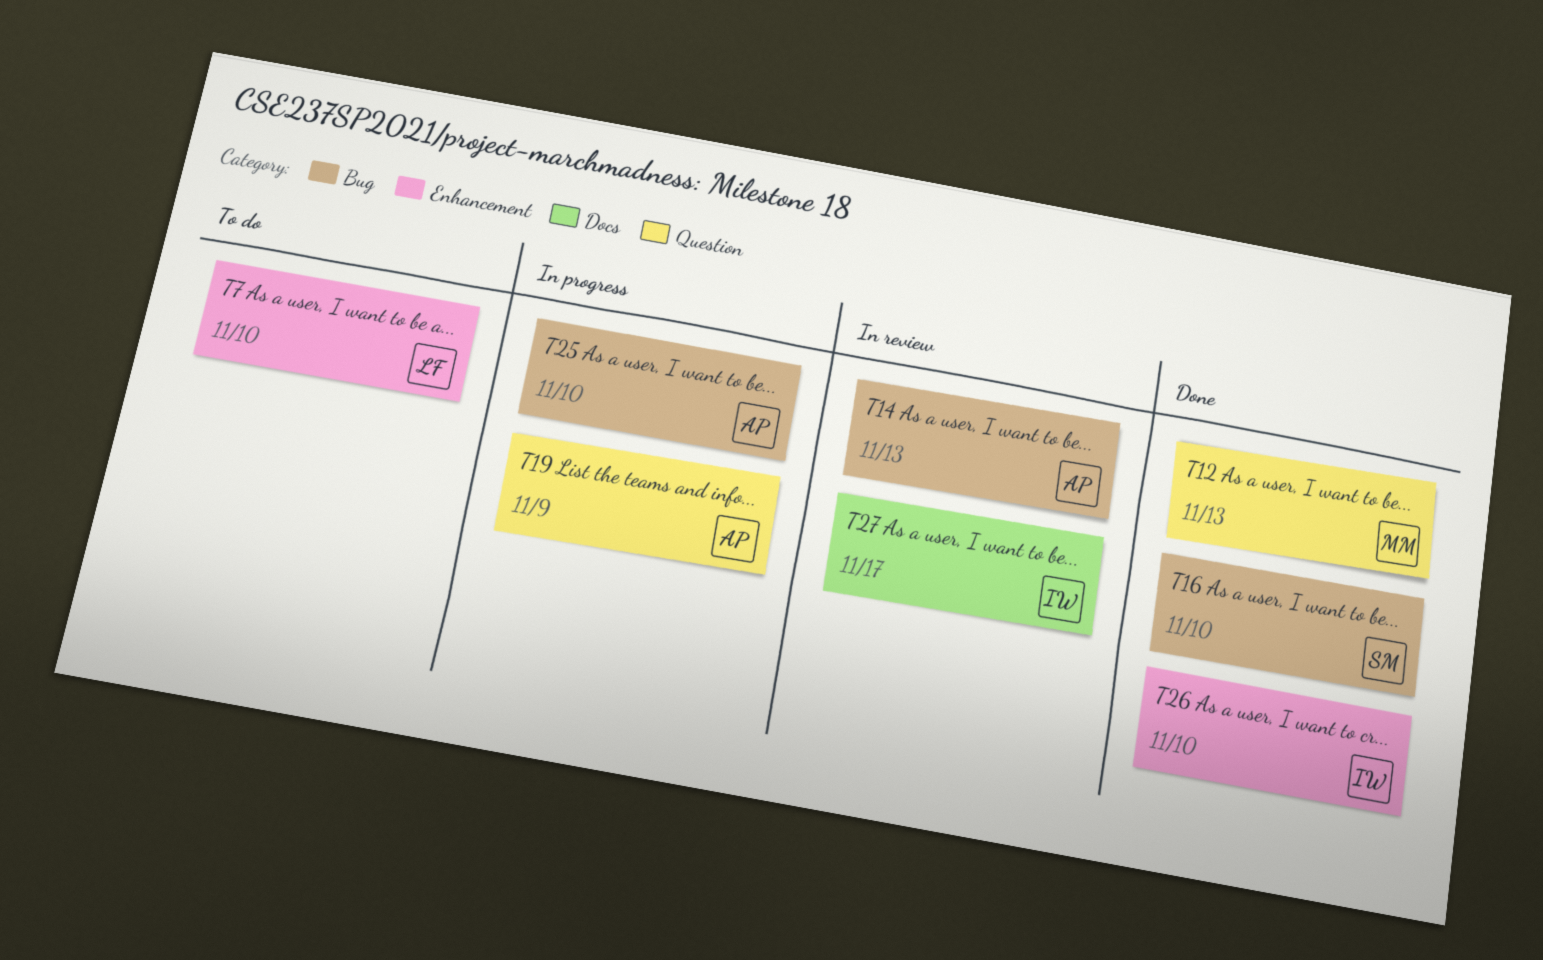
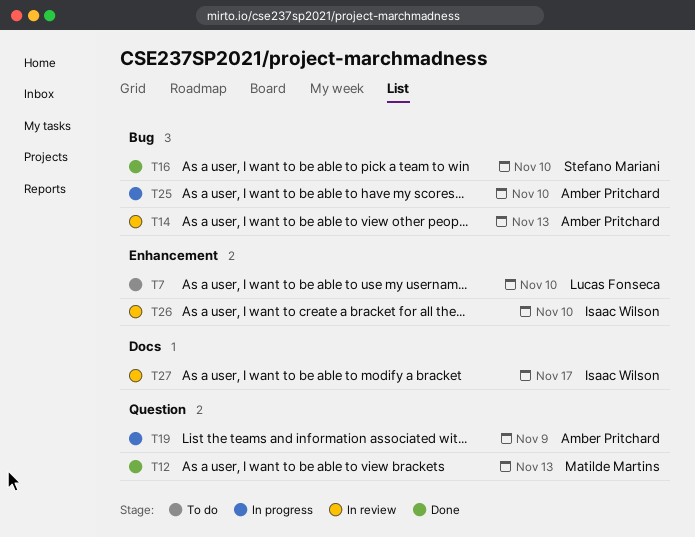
T26, status: Done -> In review

